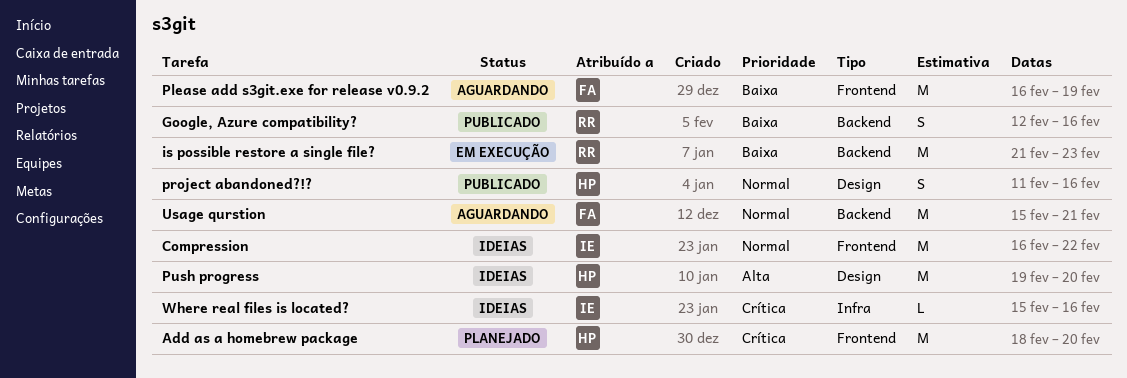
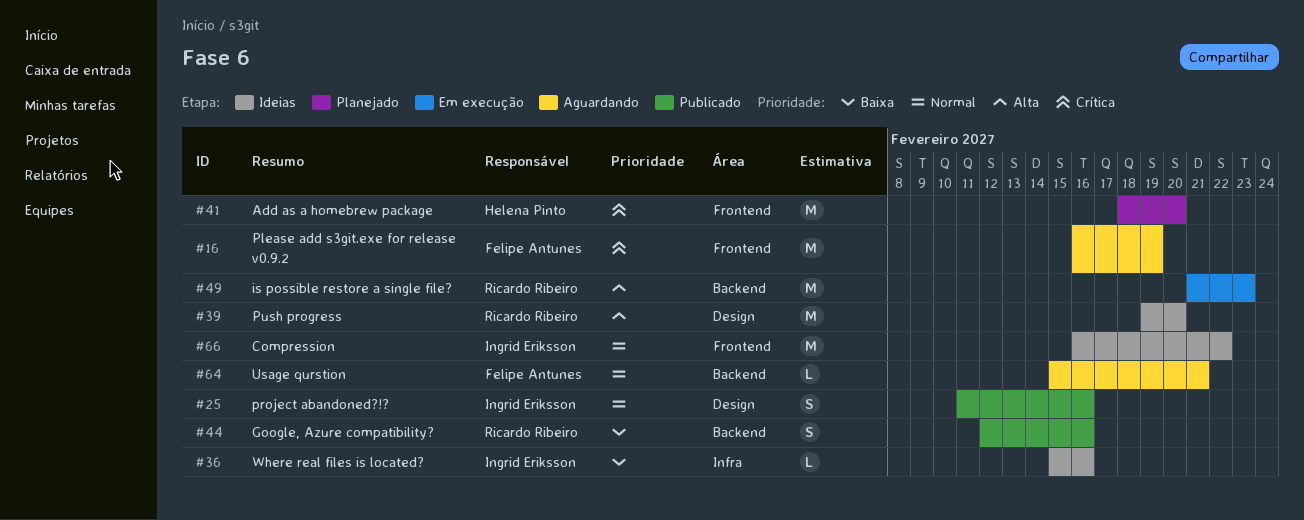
is possible restore a single file?, priority: Baixa -> Alta
Please add s3git.exe for release v0.9.2, priority: Baixa -> Crítica
project abandoned?!?, owner: Helena Pinto -> Ingrid Eriksson
Push progress, owner: Helena Pinto -> Ricardo Ribeiro
Usage qurstion, estimate: M -> L
Where real files is located?, priority: Crítica -> Baixa

